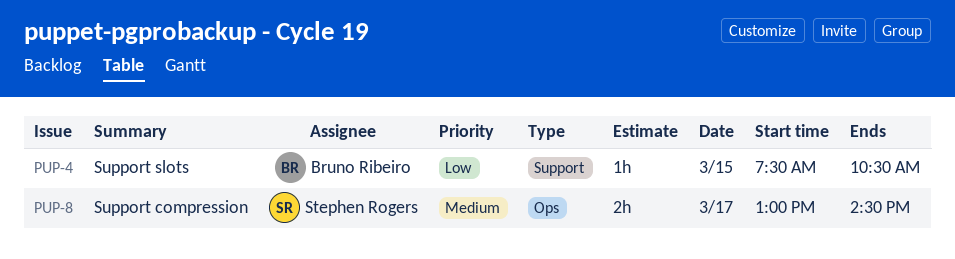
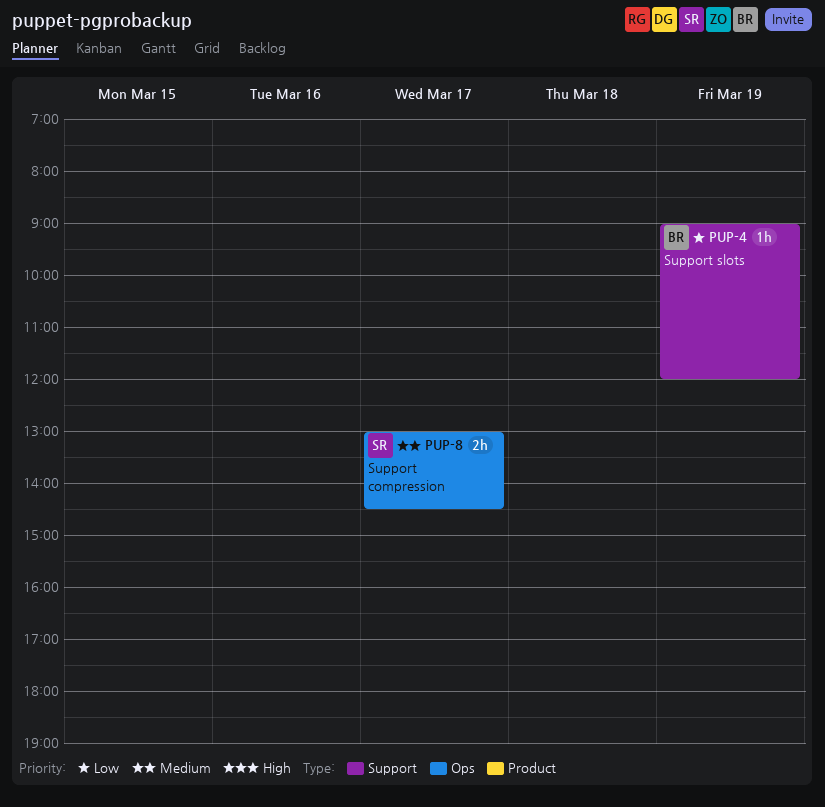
PUP-4, day: Mar 15 -> Mar 19
PUP-4, begins: 07:30 -> 09:00
PUP-4, ends: 10:30 -> 12:00

